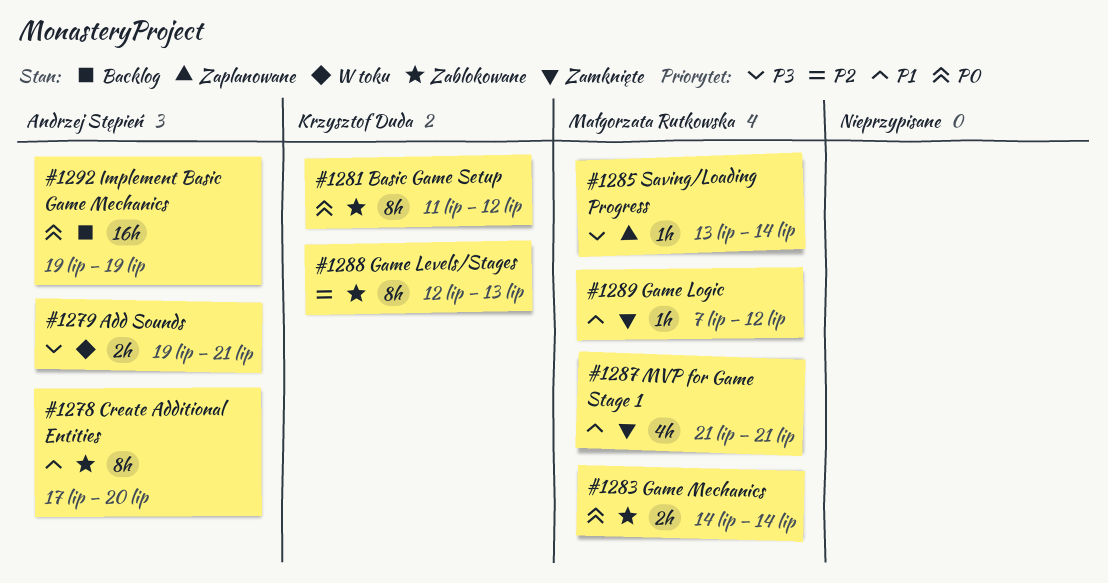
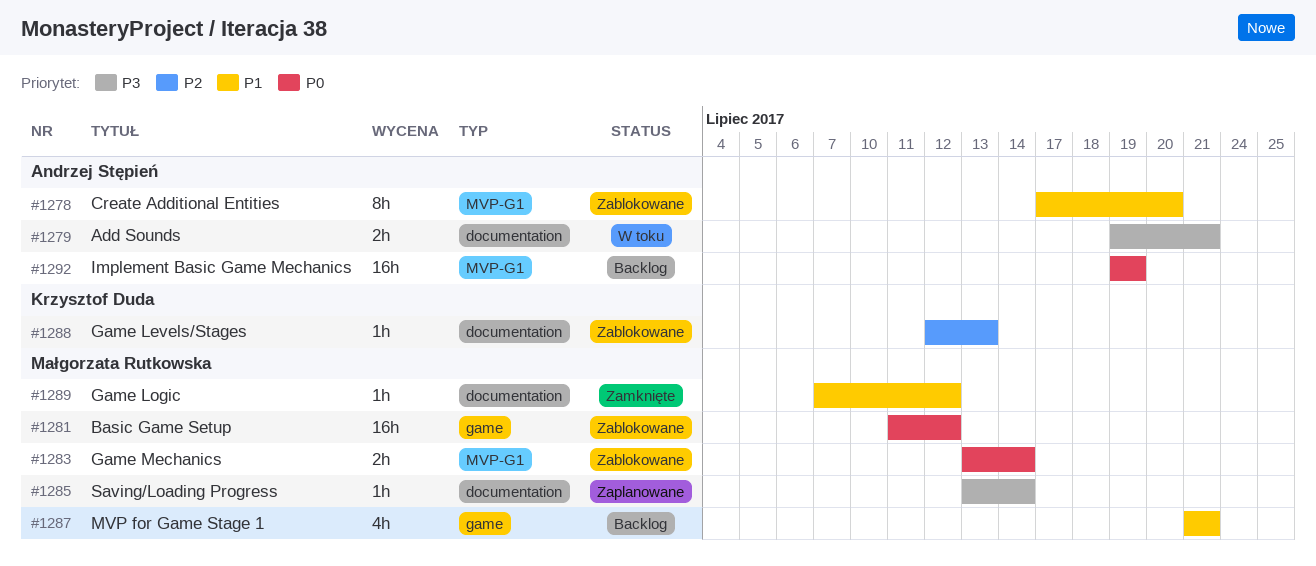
#1281, owner: Krzysztof Duda -> Małgorzata Rutkowska
#1281, estimate: 8h -> 16h
#1283, start: Jul 14 -> Jul 13
#1287, status: Zamknięte -> Backlog
#1288, estimate: 8h -> 1h

